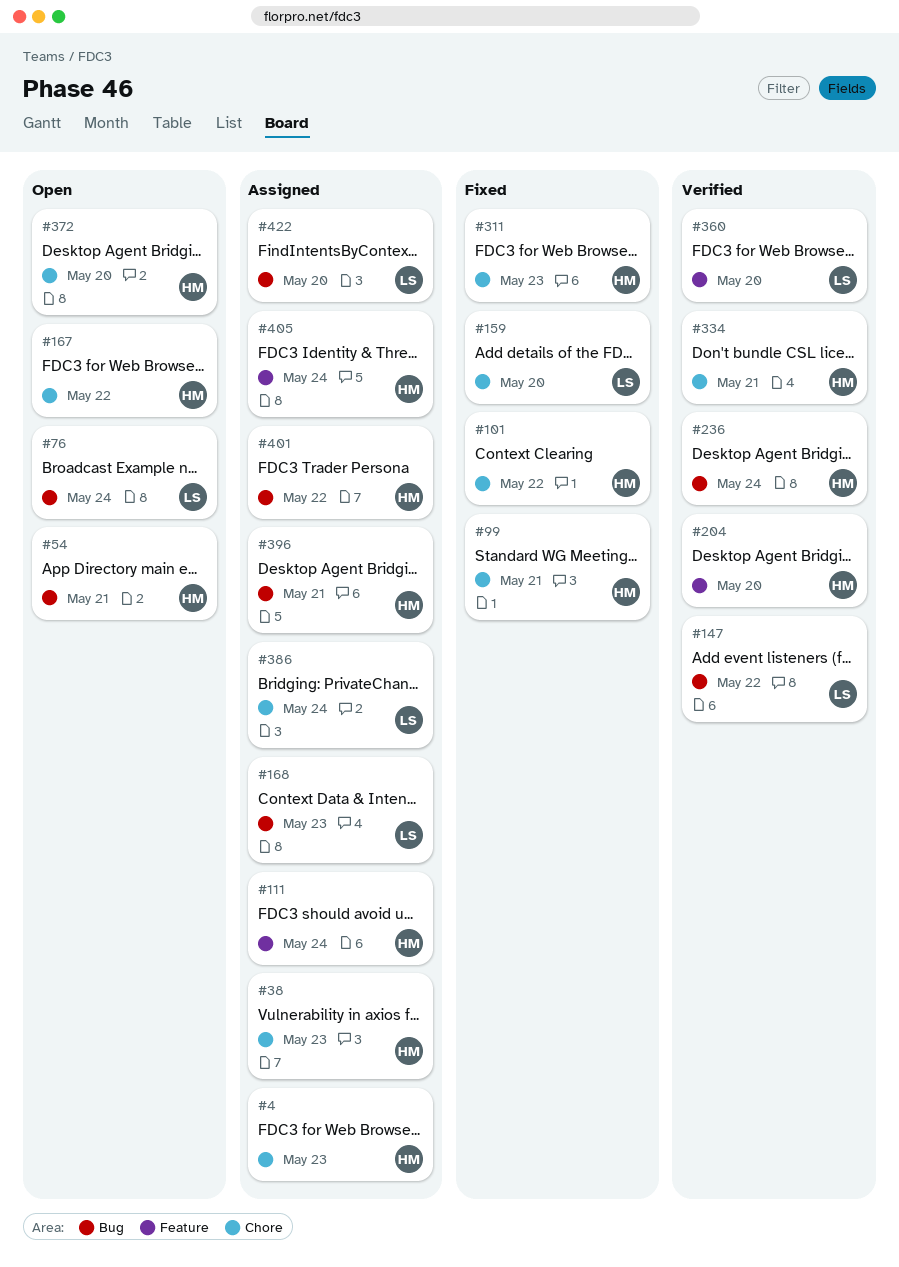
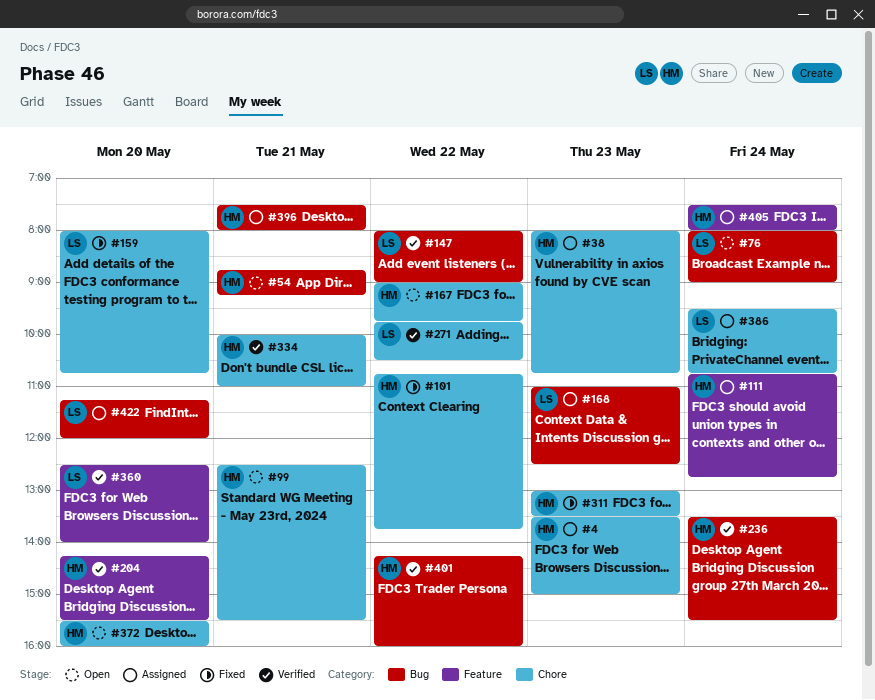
#99, status: Fixed -> Open
#271: none -> present
#401, status: Assigned -> Verified

